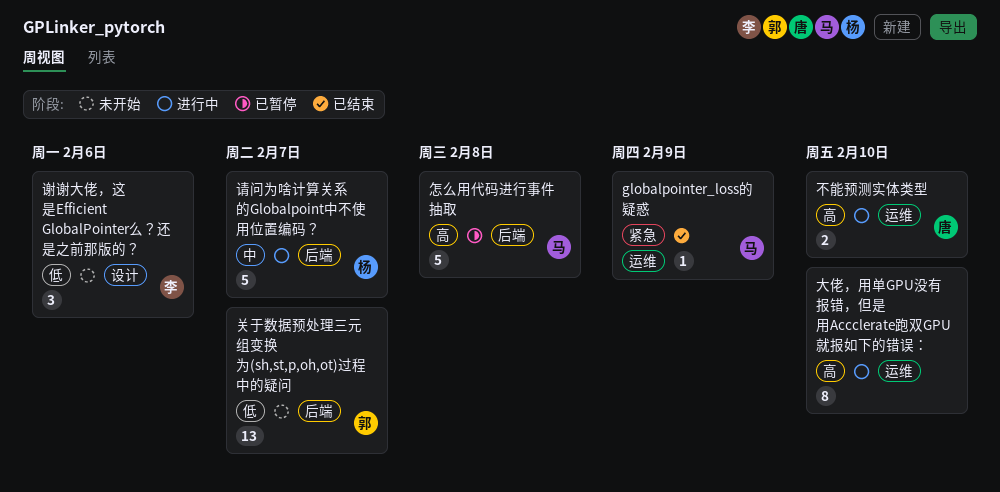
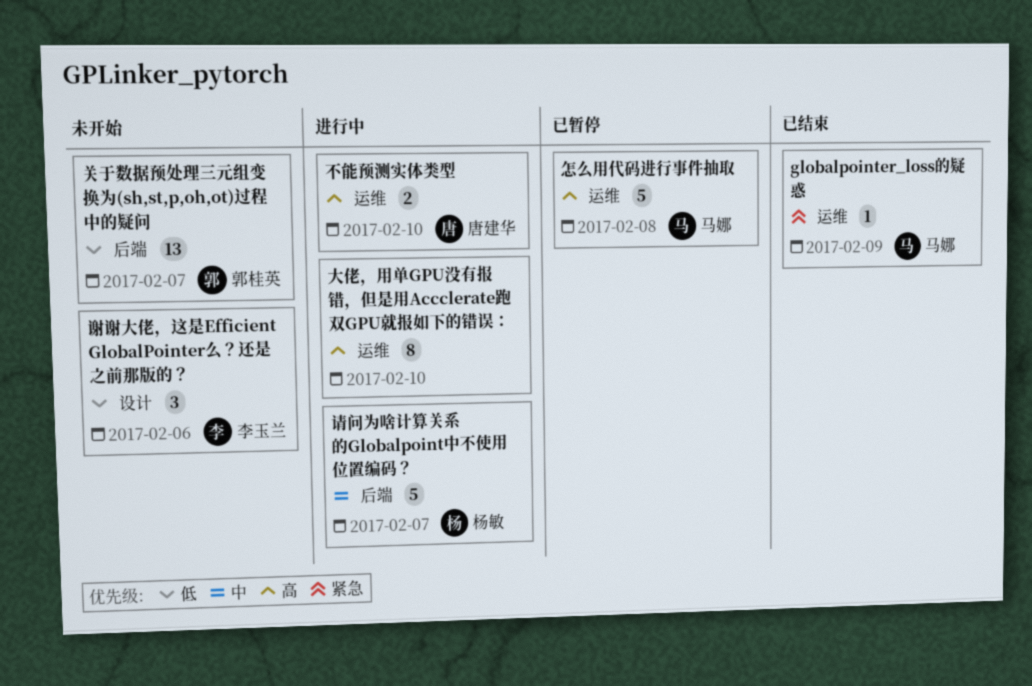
怎么用代码进行事件抽取, label: 后端 -> 运维

